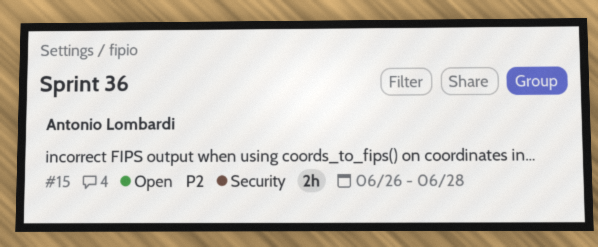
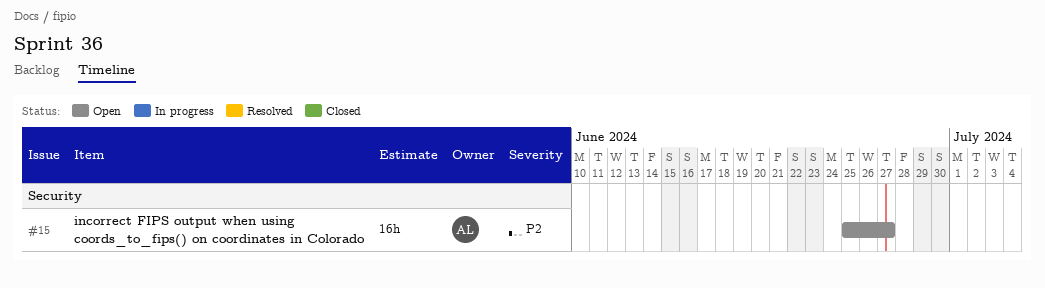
#15, estimate: 2h -> 16h
#15, start: Jun 26 -> Jun 25
#15, due: Jun 28 -> Jun 27

